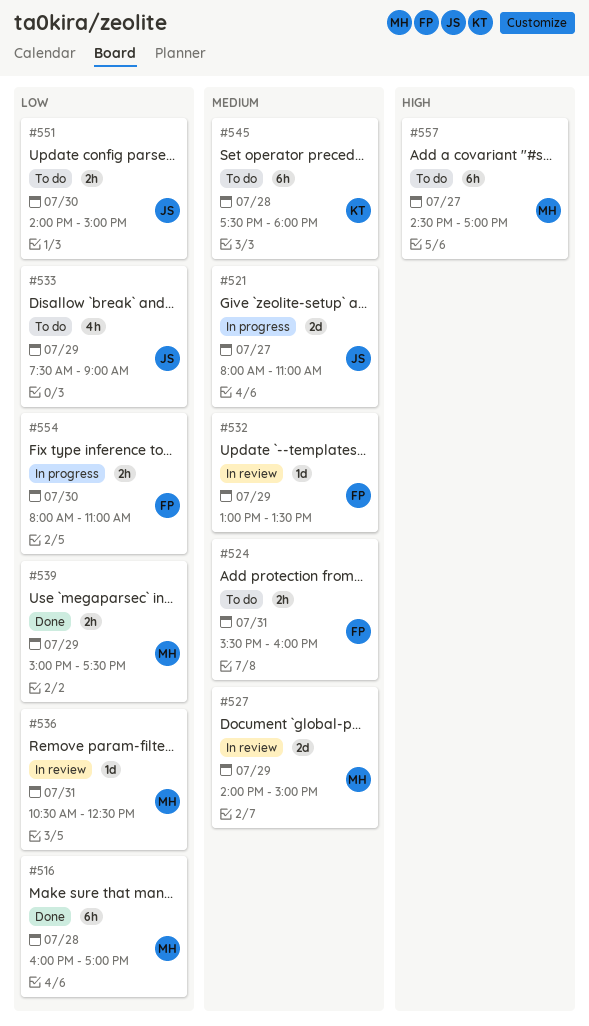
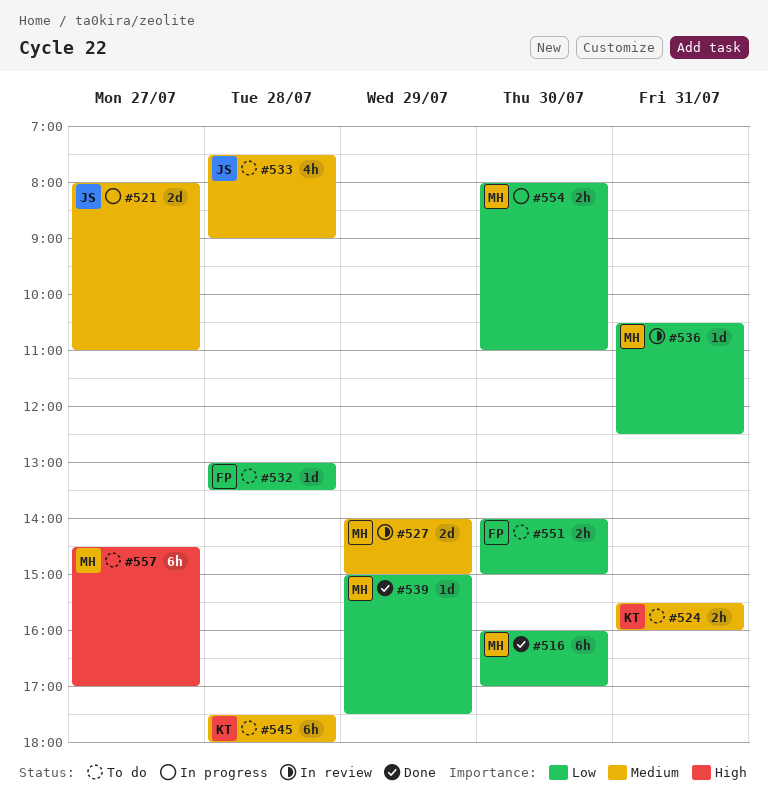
#516, day: Jul 28 -> Jul 30
#524, owner: FP -> KT
#532, status: In review -> To do
#532, priority: Medium -> Low
#532, day: Jul 29 -> Jul 28
#533, priority: Low -> Medium
#533, day: Jul 29 -> Jul 28
#539, estimate: 2h -> 1d
#551, owner: JS -> FP
#554, owner: FP -> MH

